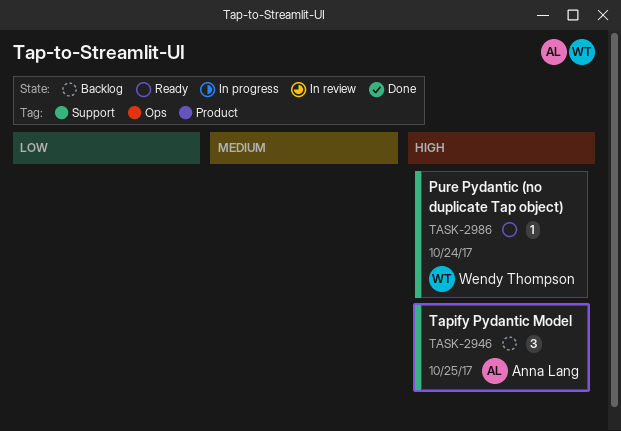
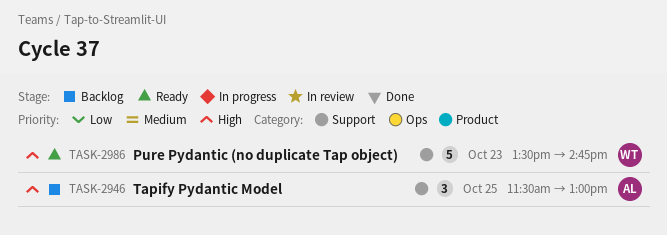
TASK-2986, estimate: 1 -> 5
TASK-2986, day: Oct 24 -> Oct 23

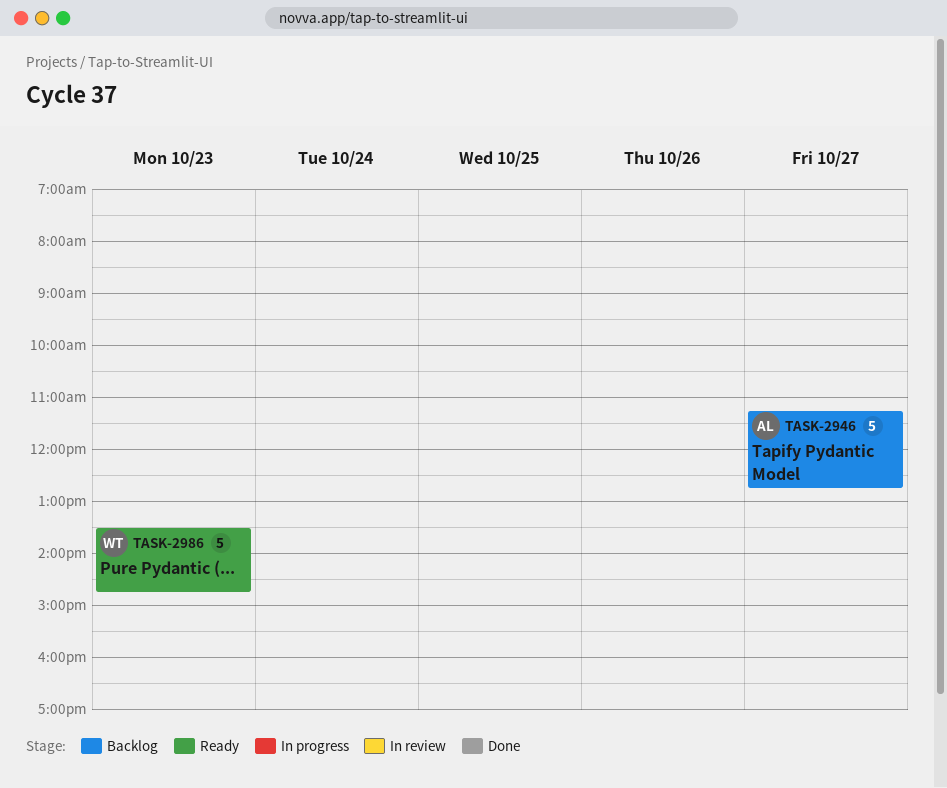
TASK-2946, estimate: 3 -> 5
TASK-2946, day: Oct 25 -> Oct 27
TASK-2946, begins: 11:30 -> 11:15
TASK-2946, ends: 13:00 -> 12:45

